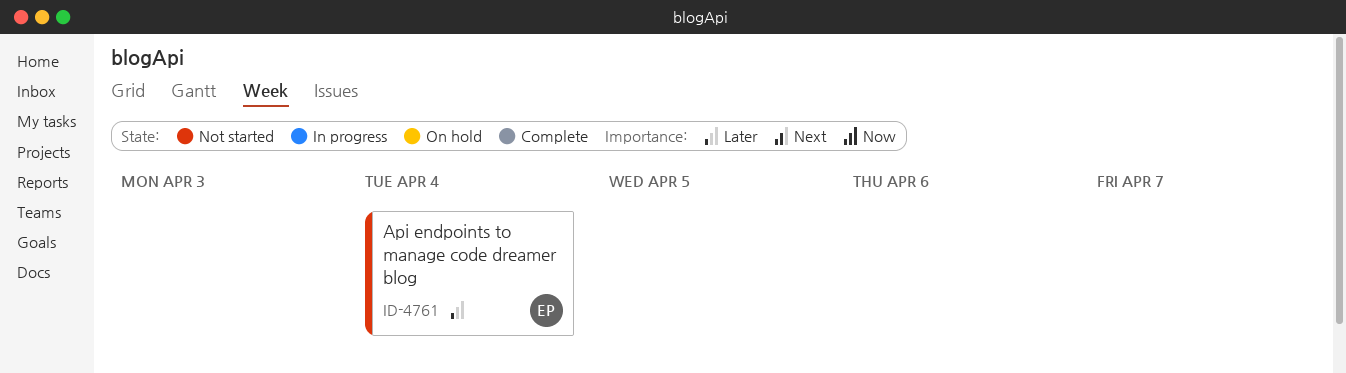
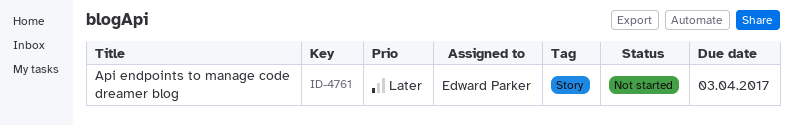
ID-4761, due: Apr 4 -> Apr 3

